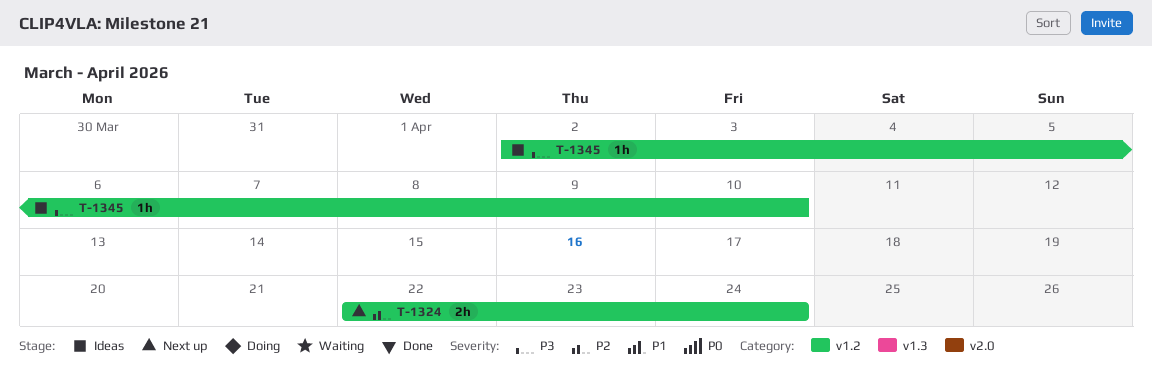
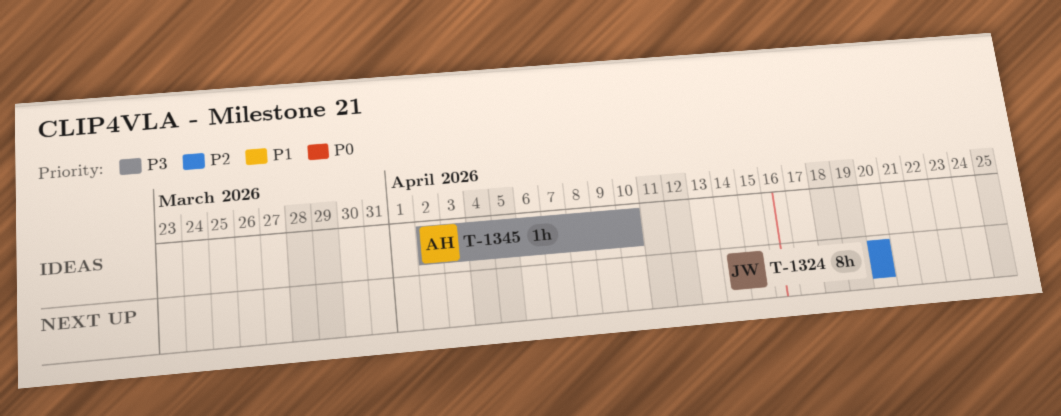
T-1324, estimate: 2h -> 8h
T-1324, start: Apr 22 -> Apr 20
T-1324, due: Apr 24 -> Apr 20

